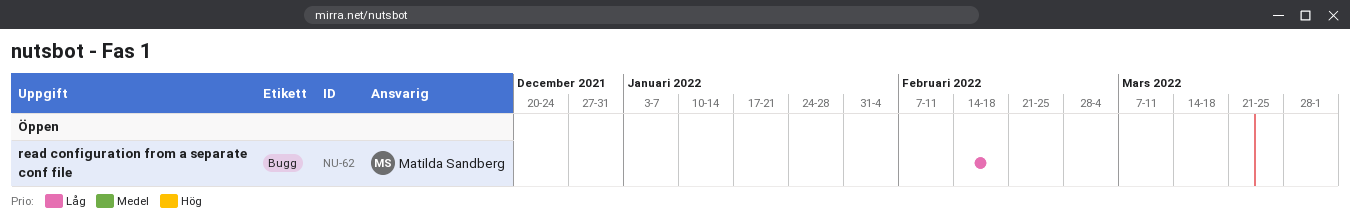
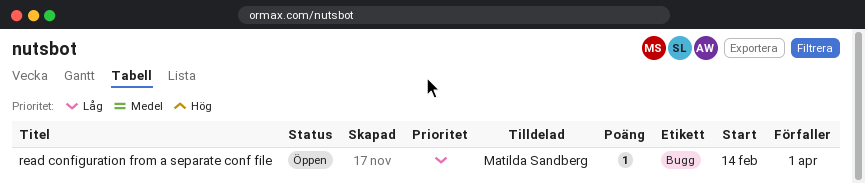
read configuration from a separate conf file, due: Feb 18 -> Apr 1

